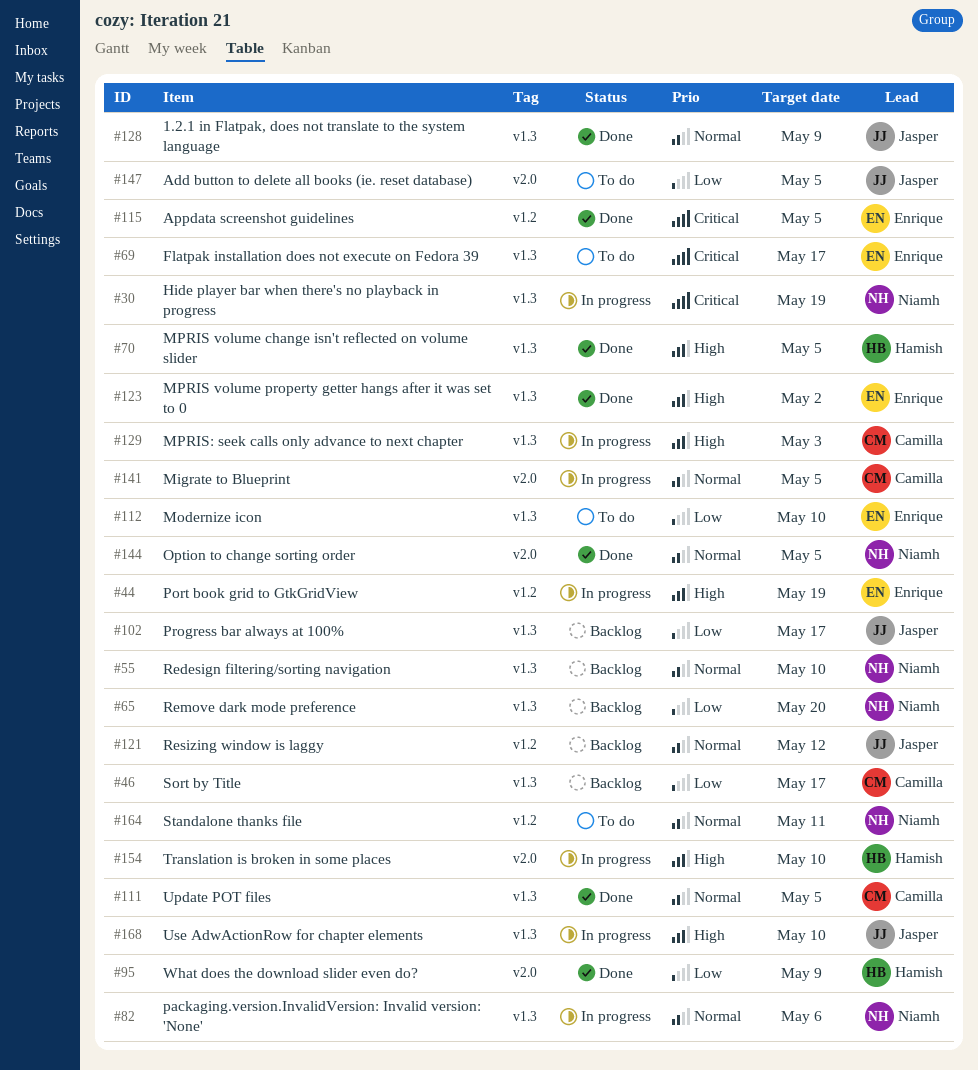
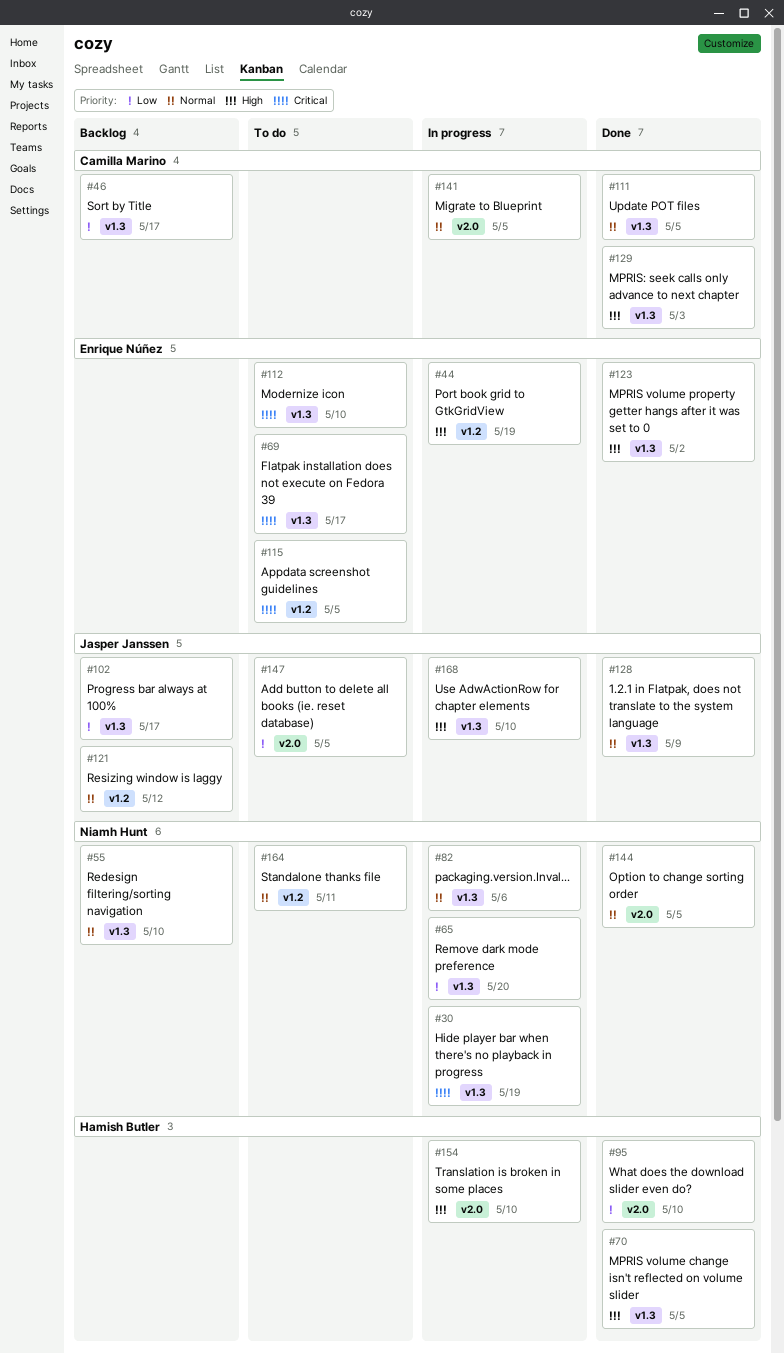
#65, status: Backlog -> In progress
#95, due: May 9 -> May 10
#112, priority: Low -> Critical
#115, status: Done -> To do
#129, status: In progress -> Done

